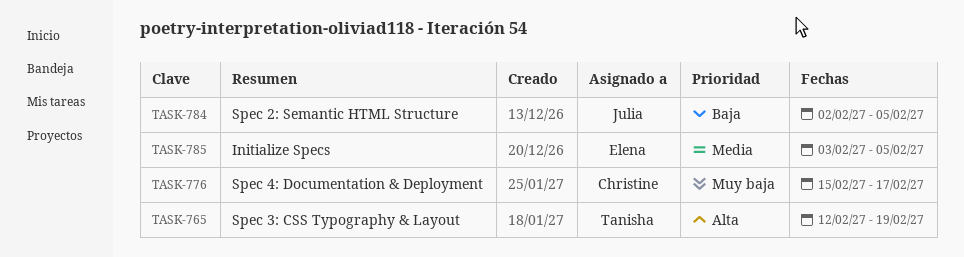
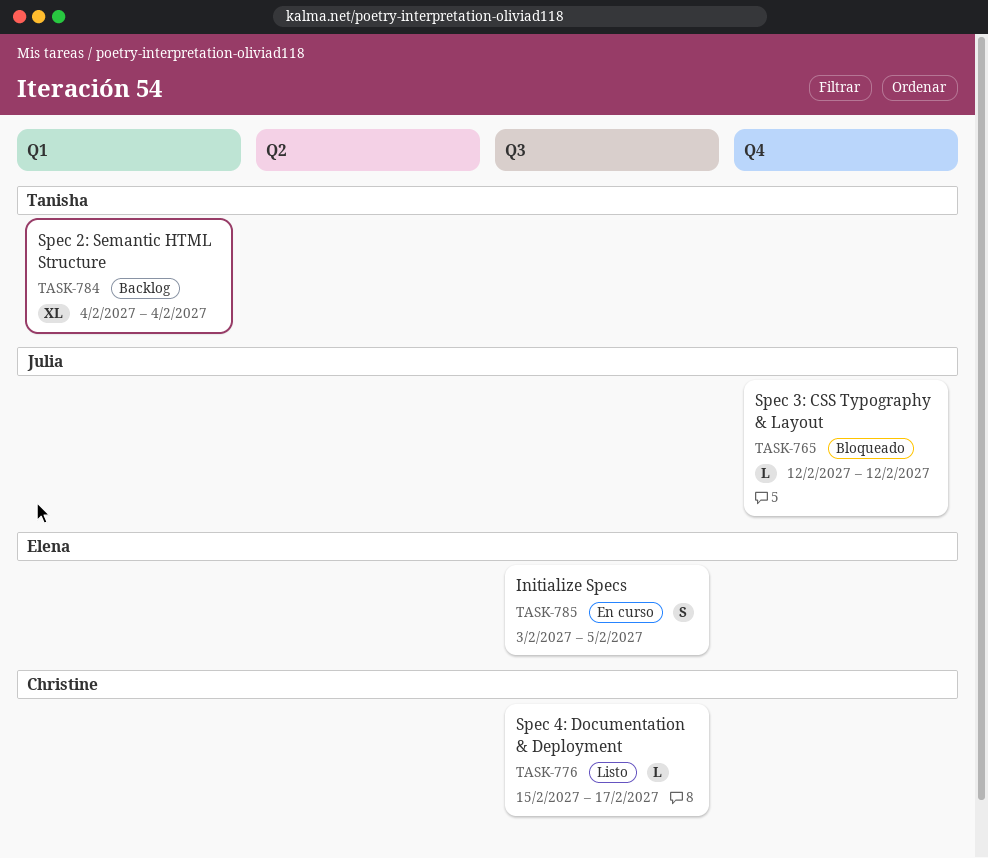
TASK-765, owner: Tanisha -> Julia
TASK-765, due: Feb 19 -> Feb 12
TASK-784, owner: Julia -> Tanisha
TASK-784, start: Feb 2 -> Feb 4
TASK-784, due: Feb 5 -> Feb 4

